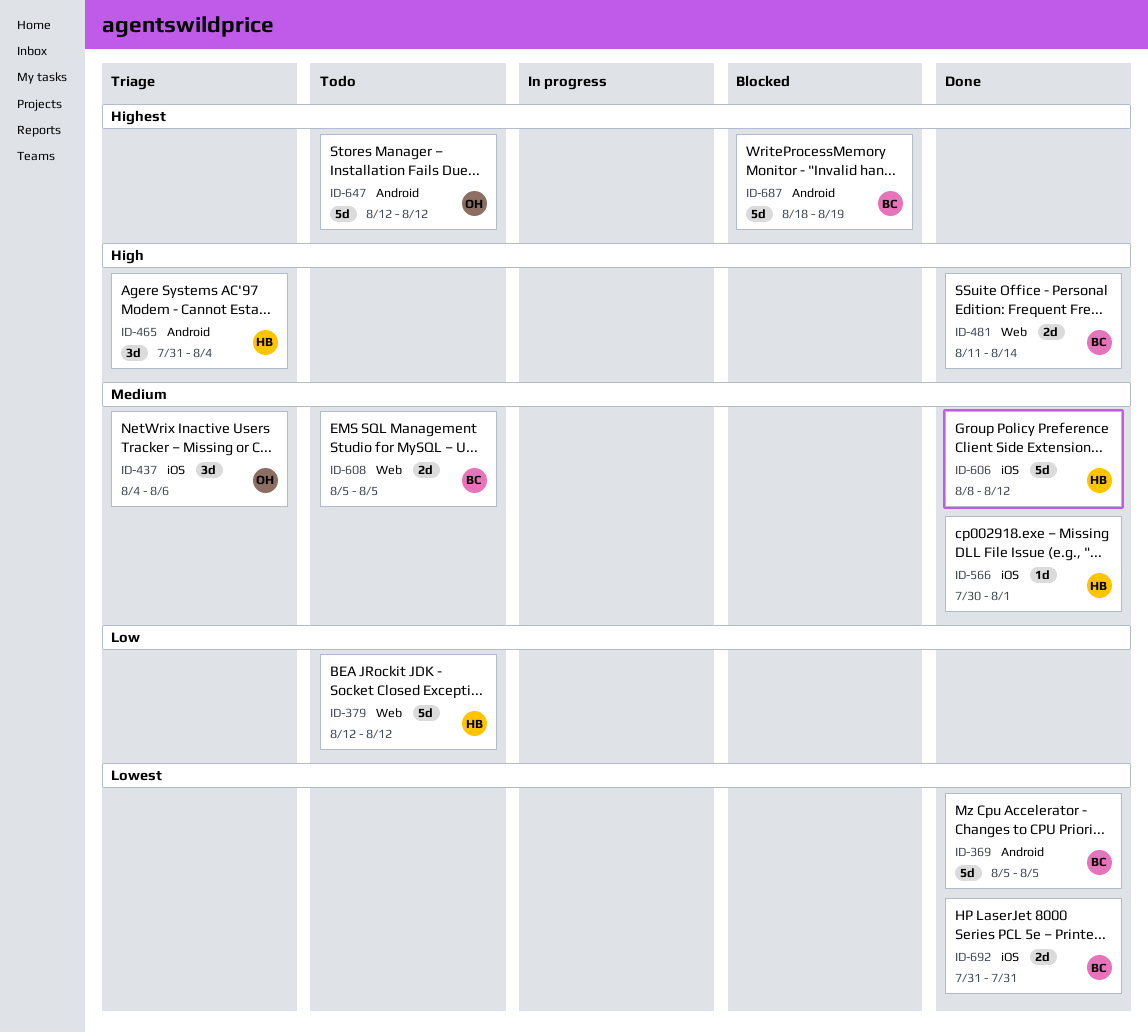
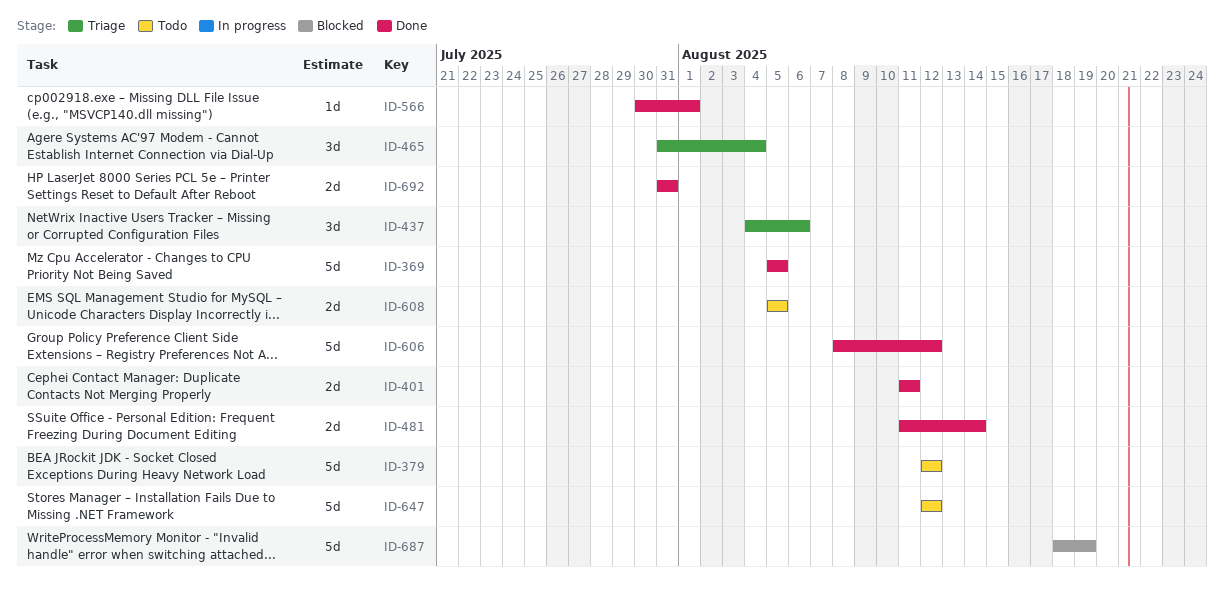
ID-401: none -> present

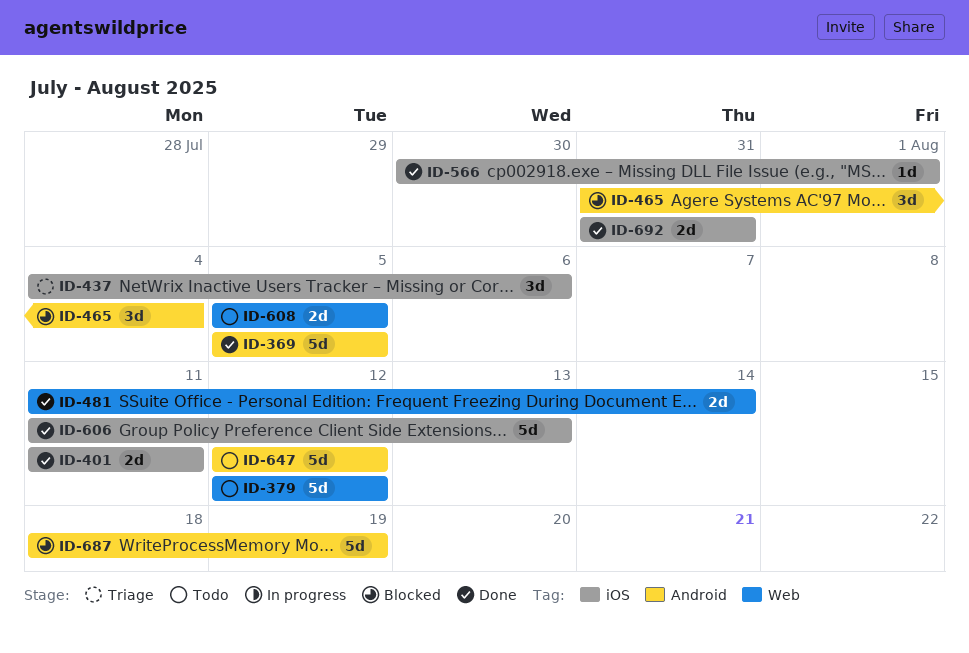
ID-465, status: Triage -> Blocked
ID-606, start: Aug 8 -> Aug 11
ID-606, due: Aug 12 -> Aug 13

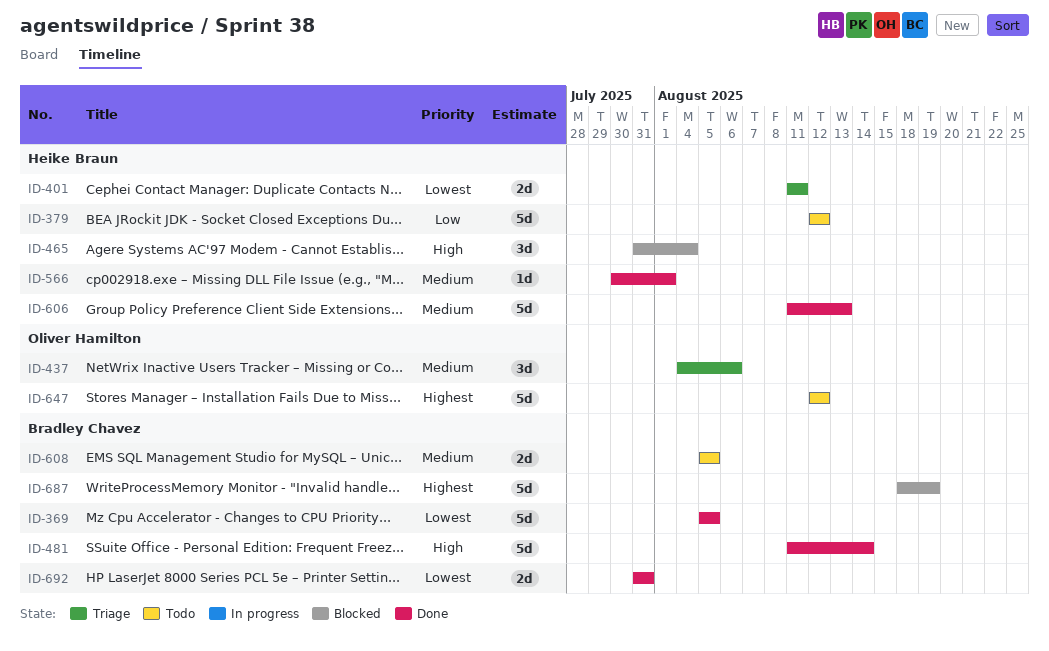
ID-401, status: Done -> Triage
ID-481, estimate: 2d -> 5d

